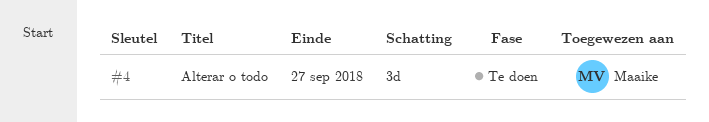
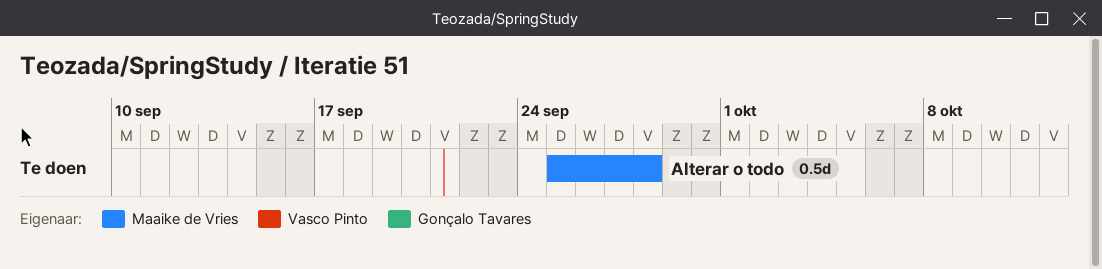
Alterar o todo, estimate: 3d -> 0.5d
Alterar o todo, due: Sep 27 -> Sep 28

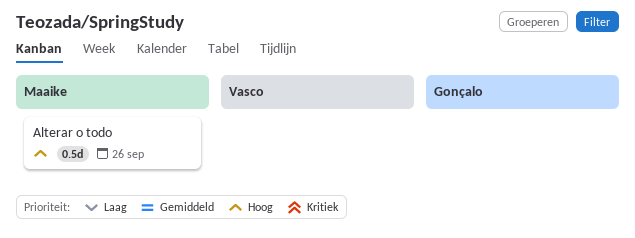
Alterar o todo, due: Sep 28 -> Sep 26

